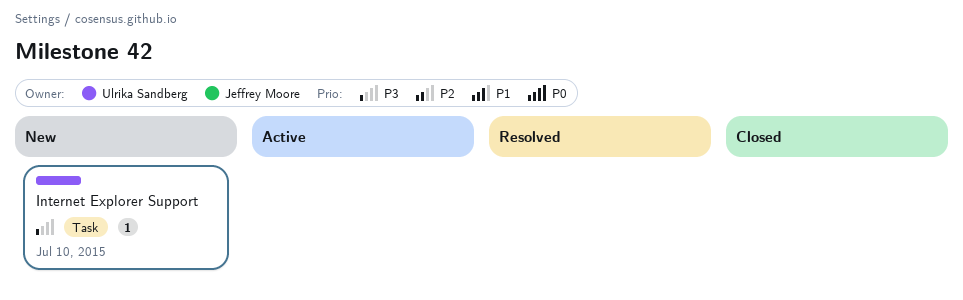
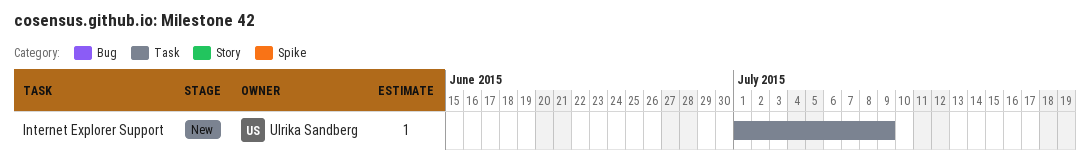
Internet Explorer Support, due: Jul 10 -> Jul 9

